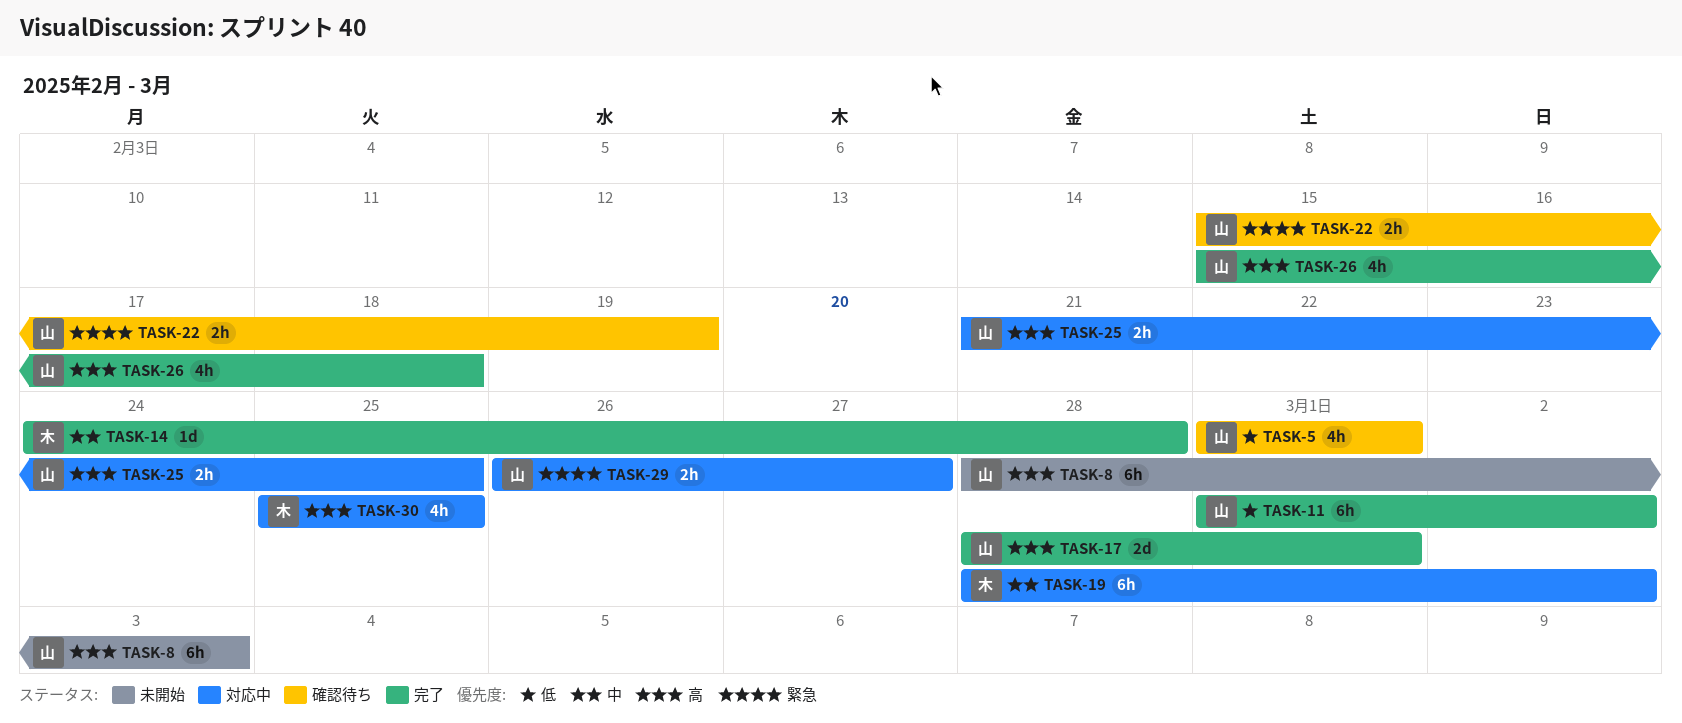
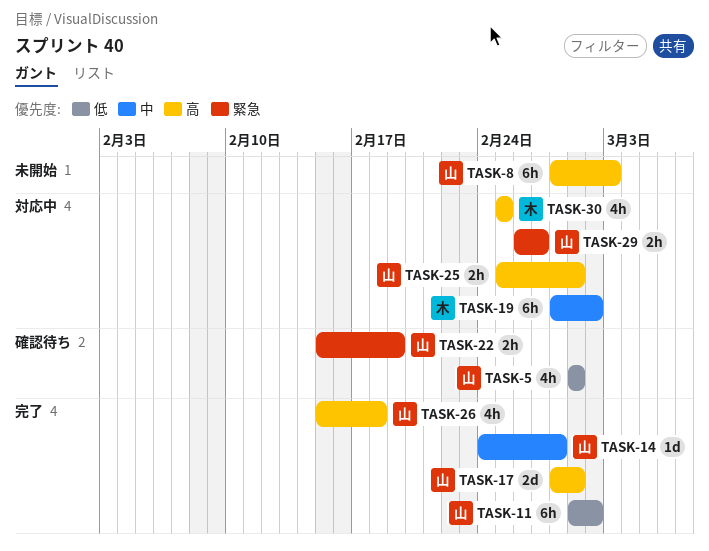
TASK-14, owner: 木 -> 山
TASK-25, start: Feb 21 -> Feb 25
TASK-25, due: Feb 25 -> Mar 1

